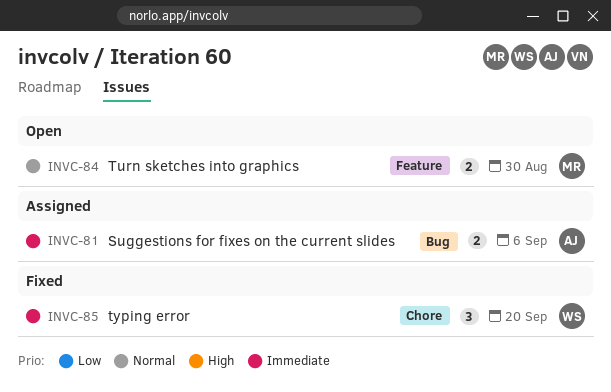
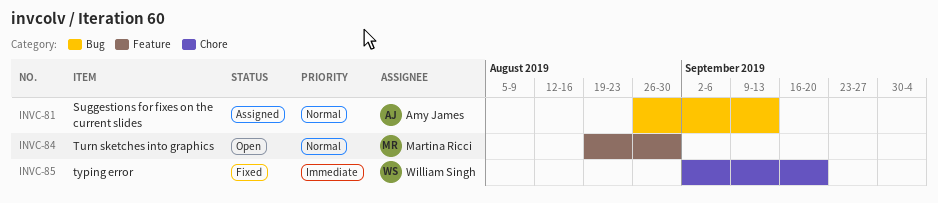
INVC-81, priority: Immediate -> Normal
INVC-81, due: Sep 6 -> Sep 13

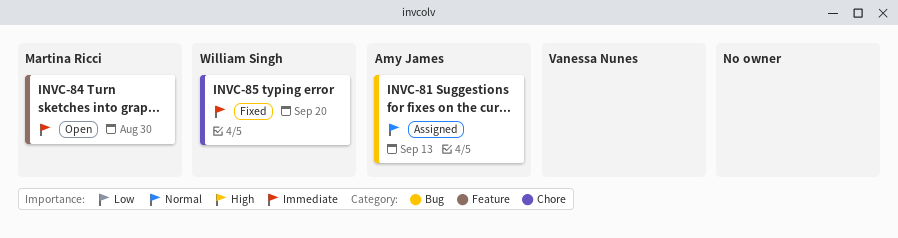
INVC-84, priority: Normal -> Immediate

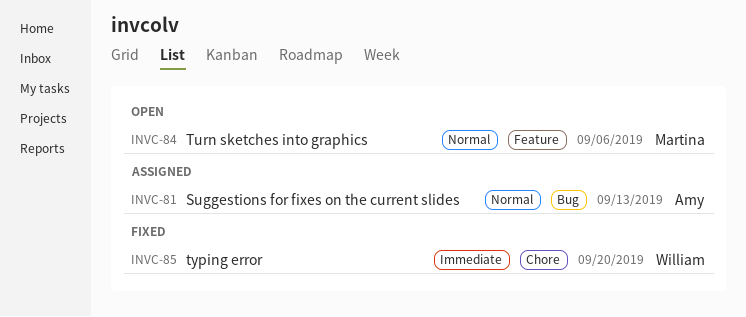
INVC-84, priority: Immediate -> Normal
INVC-84, due: Aug 30 -> Sep 6

